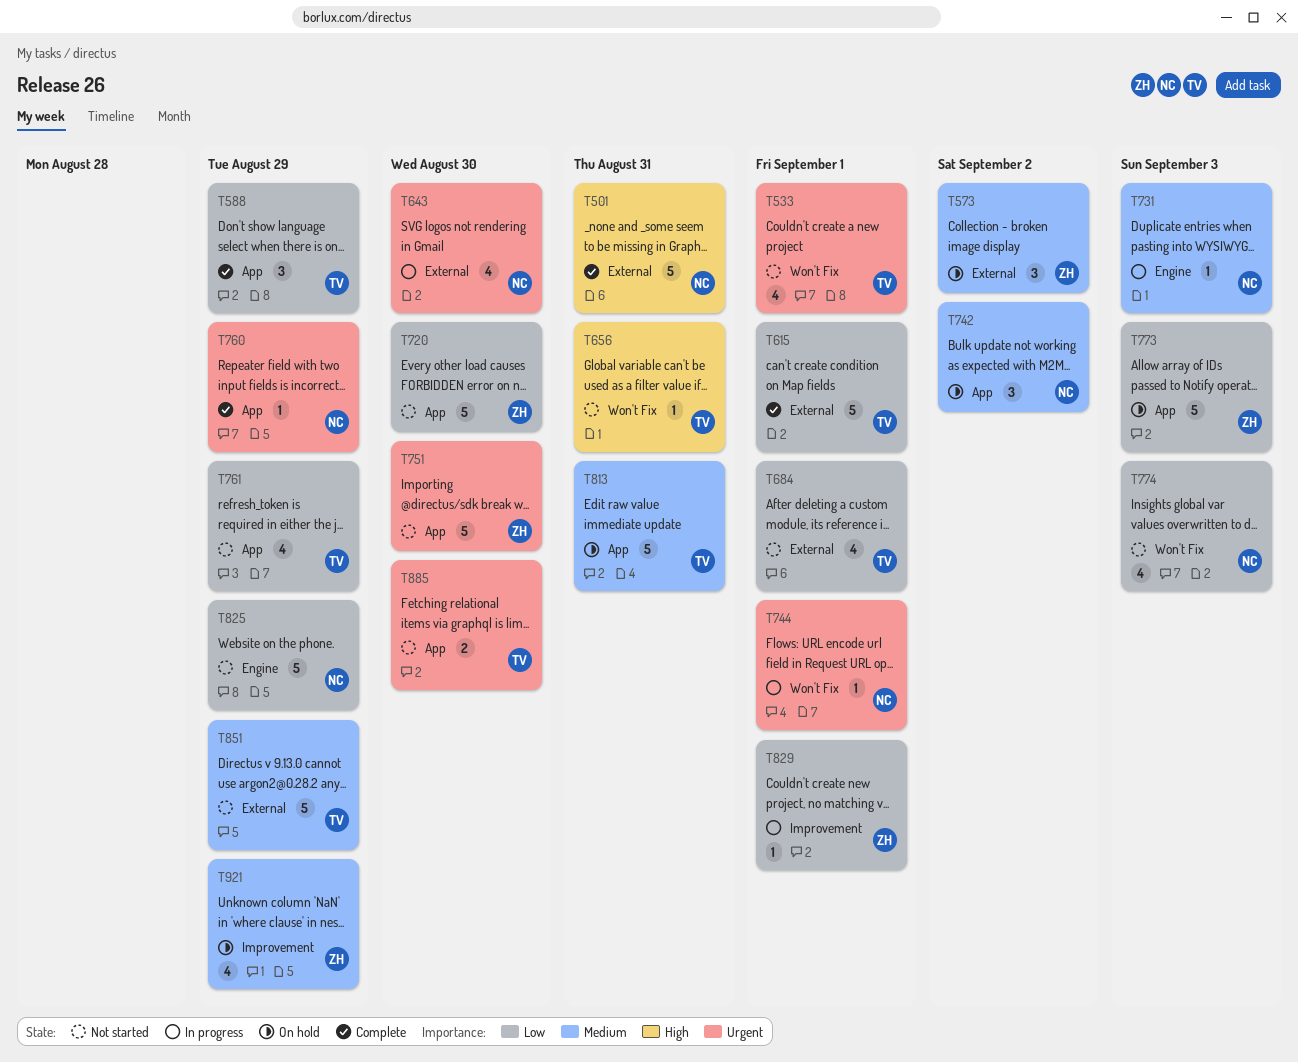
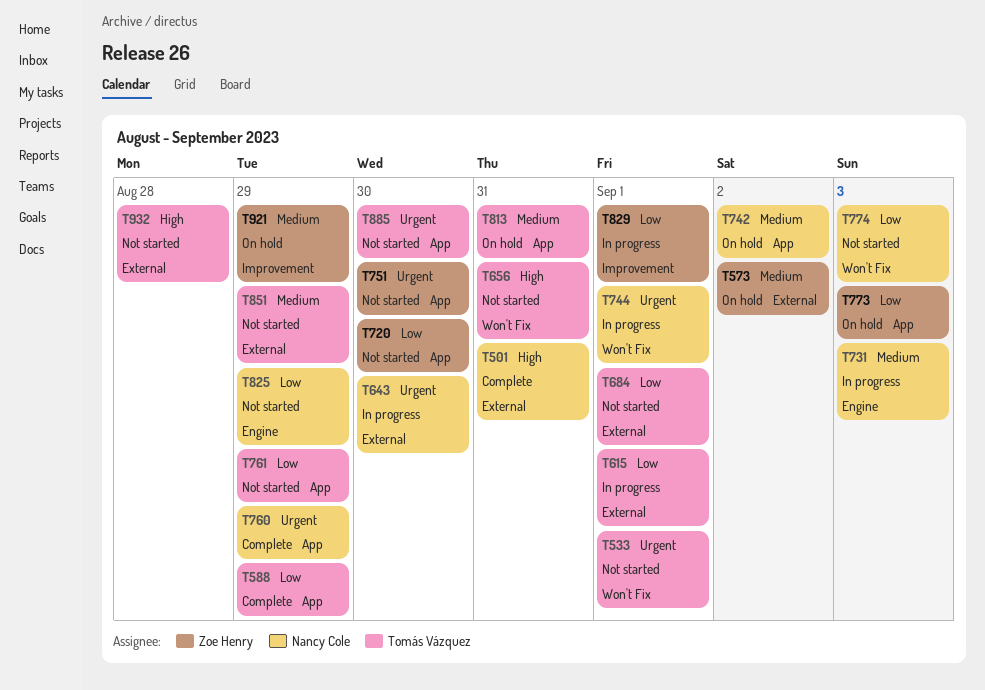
T615, status: Complete -> In progress
T932: none -> present

